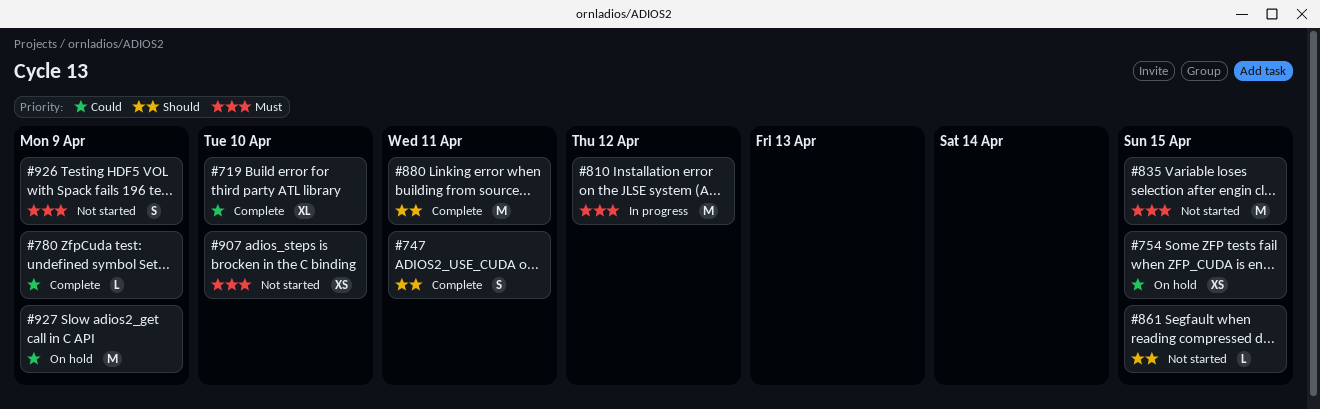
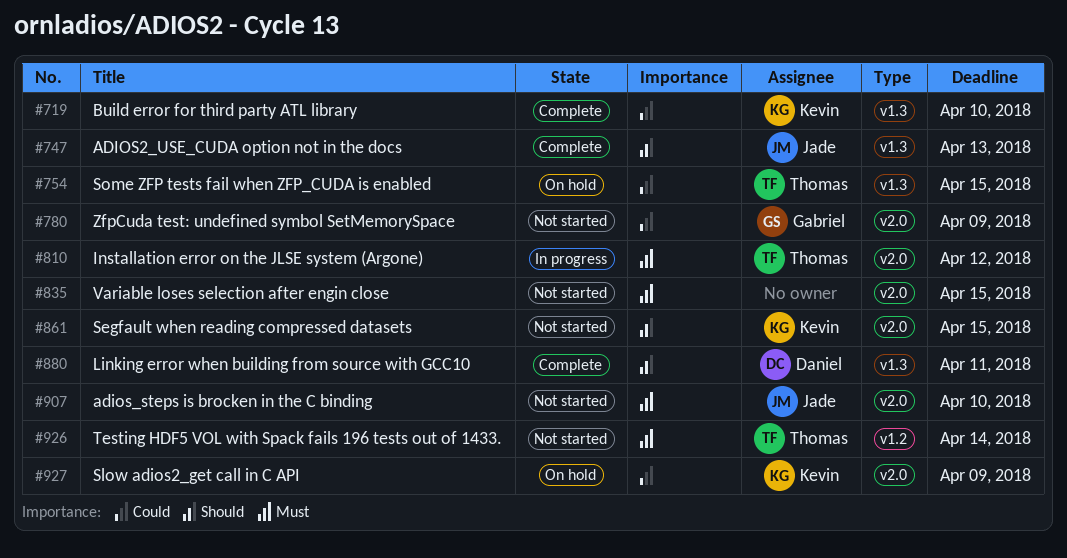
#747, due: Apr 11 -> Apr 13
#780, status: Complete -> Not started
#926, due: Apr 9 -> Apr 14

